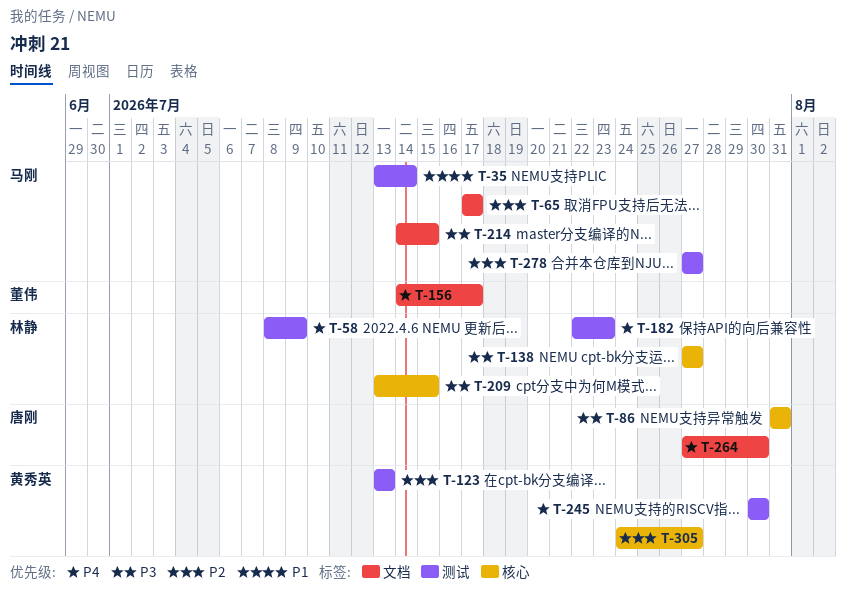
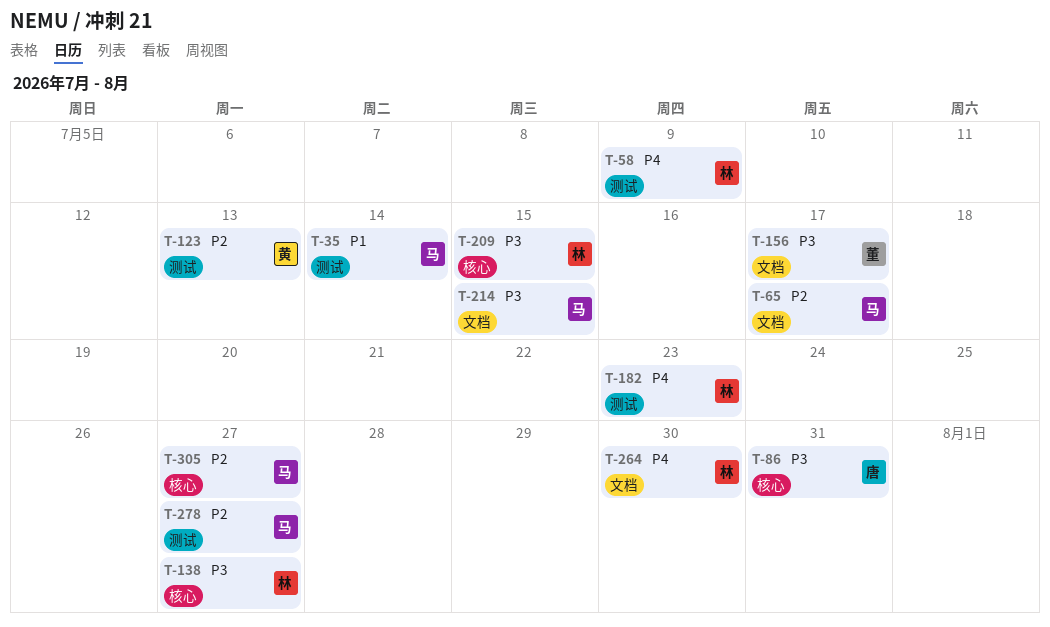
T-156, priority: P4 -> P3
T-245: present -> none
T-264, owner: 唐刚 -> 林静
T-305, owner: 黄秀英 -> 马刚

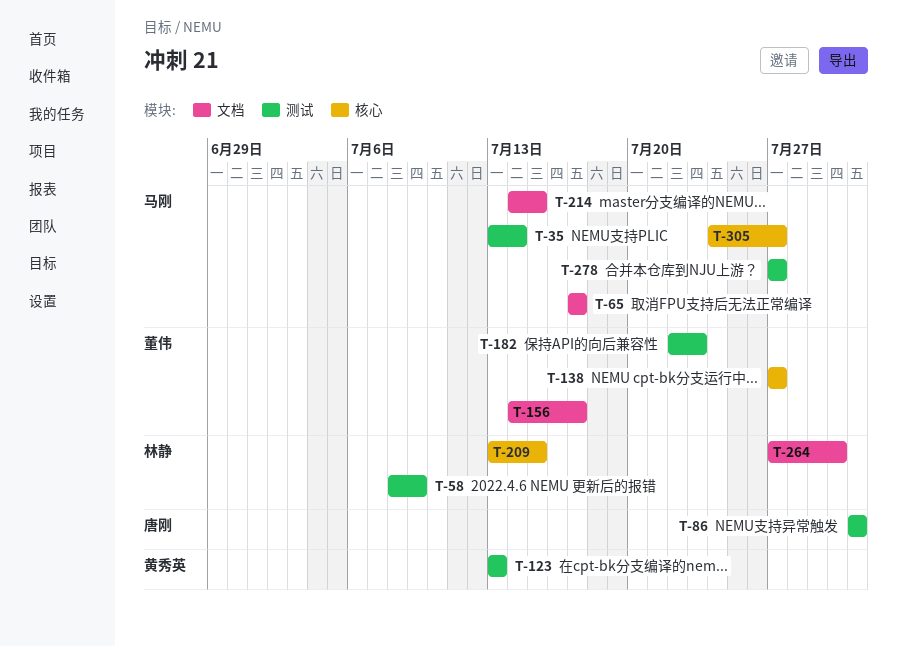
T-86, label: 核心 -> 测试
T-138, owner: 林静 -> 董伟
T-182, owner: 林静 -> 董伟

